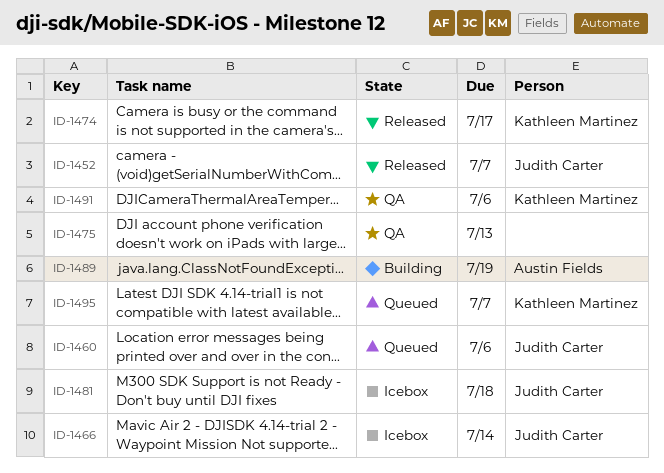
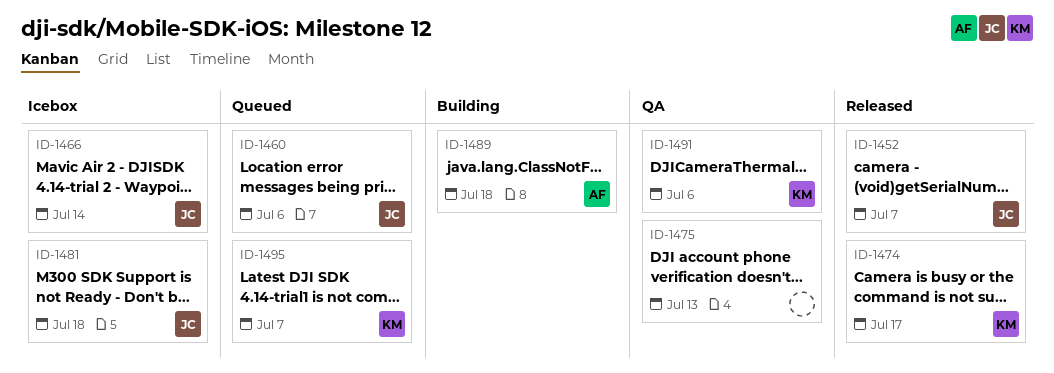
ID-1489, due: Jul 19 -> Jul 18

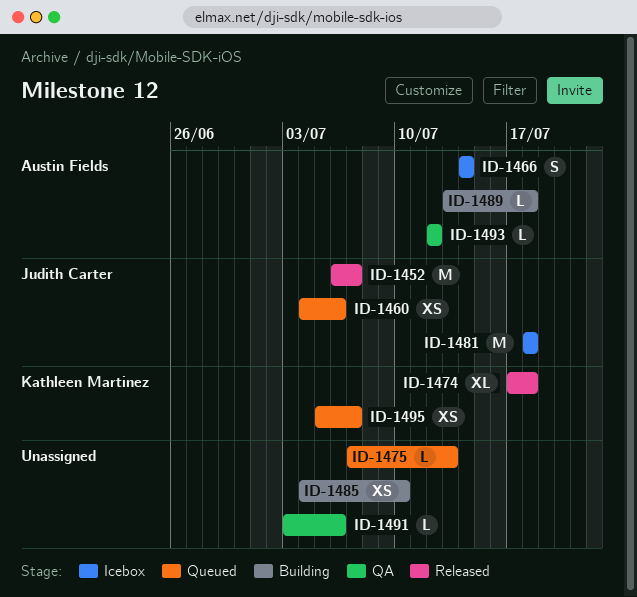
ID-1466, owner: Judith Carter -> Austin Fields
ID-1474, due: Jul 17 -> Jul 18
ID-1475, status: QA -> Queued
ID-1485: none -> present
ID-1491, owner: Kathleen Martinez -> none
ID-1493: none -> present

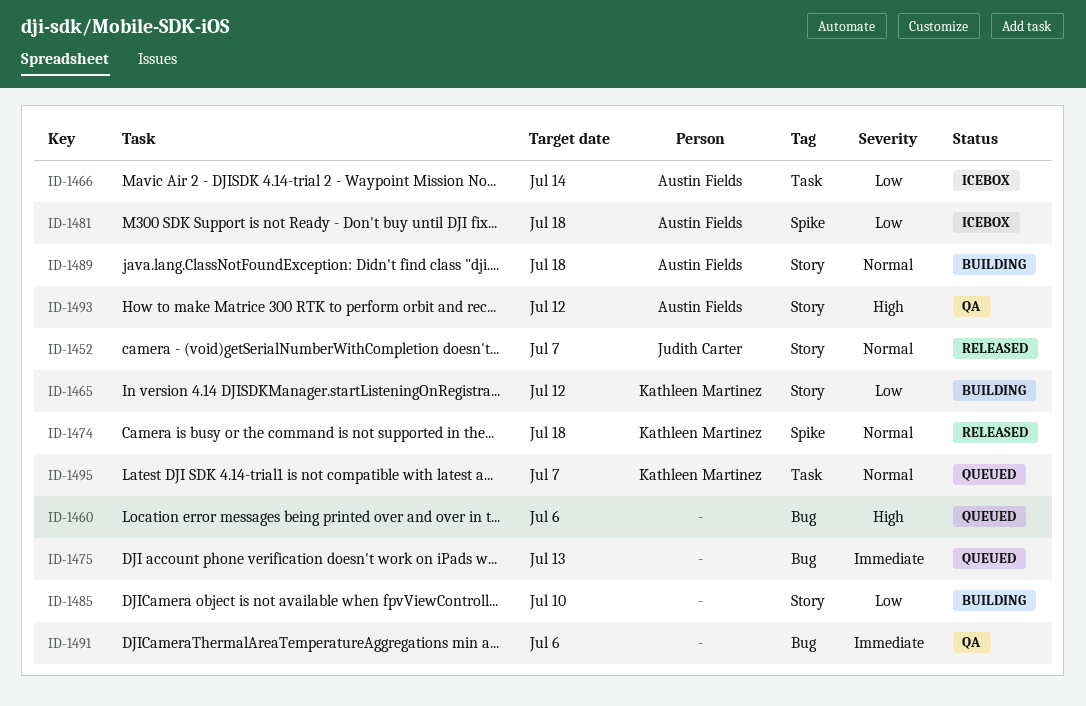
ID-1460, owner: Judith Carter -> none
ID-1465: none -> present
ID-1481, owner: Judith Carter -> Austin Fields

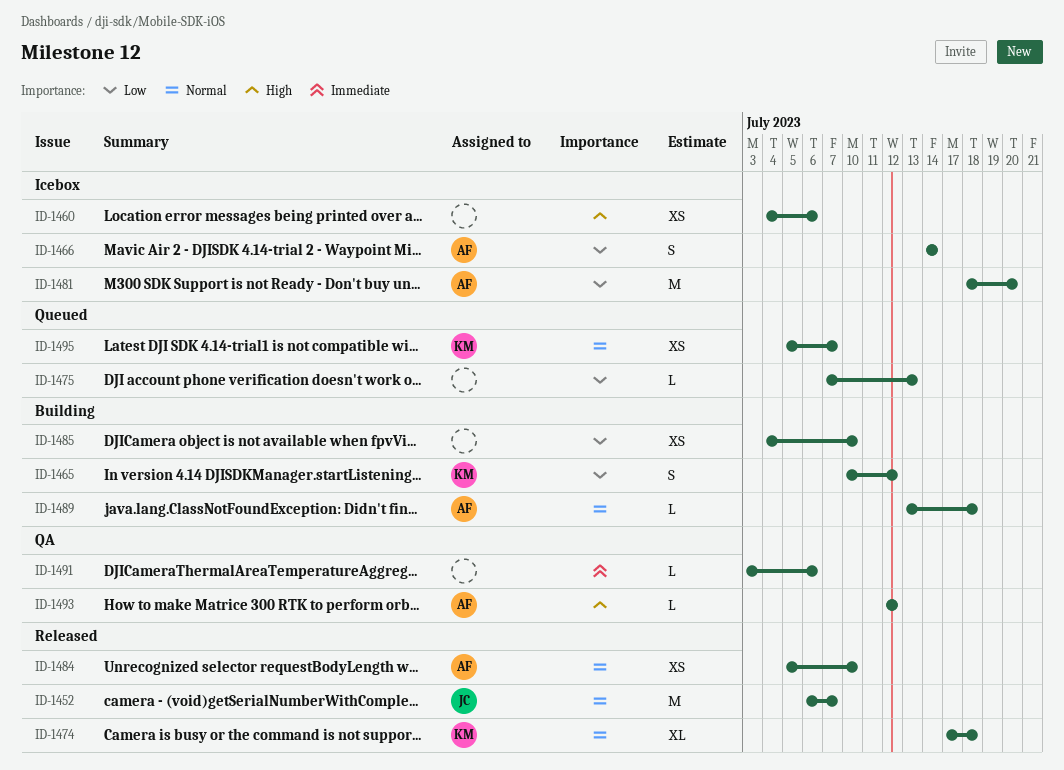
ID-1460, status: Queued -> Icebox
ID-1475, priority: Immediate -> Low
ID-1481, due: Jul 18 -> Jul 20
ID-1484: none -> present

